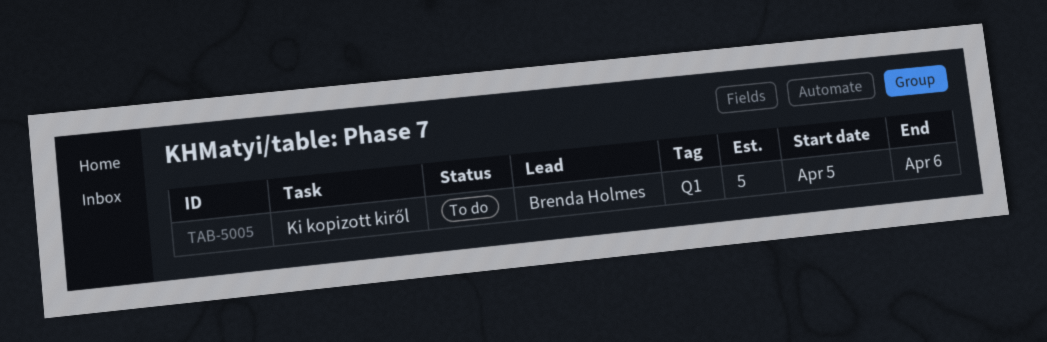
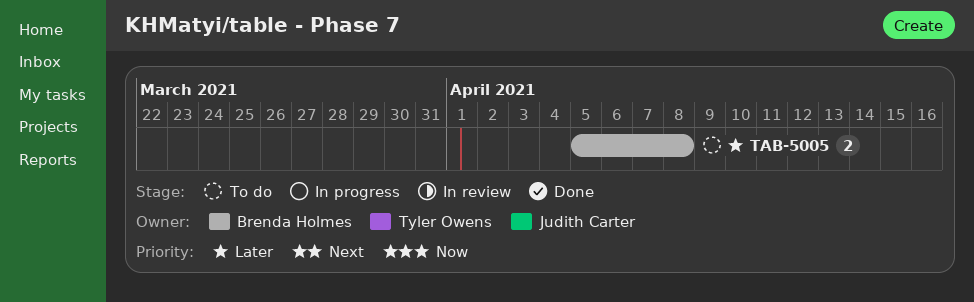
TAB-5005, estimate: 5 -> 2
TAB-5005, due: Apr 6 -> Apr 8

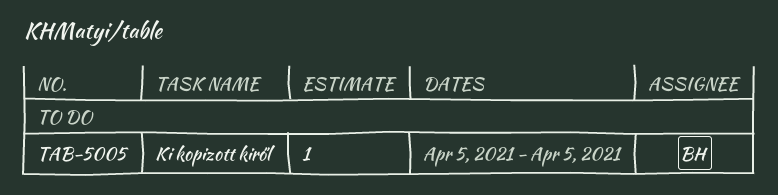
TAB-5005, estimate: 2 -> 1
TAB-5005, due: Apr 8 -> Apr 5

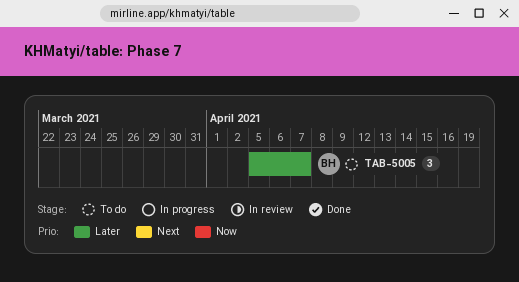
TAB-5005, estimate: 1 -> 3
TAB-5005, due: Apr 5 -> Apr 7

